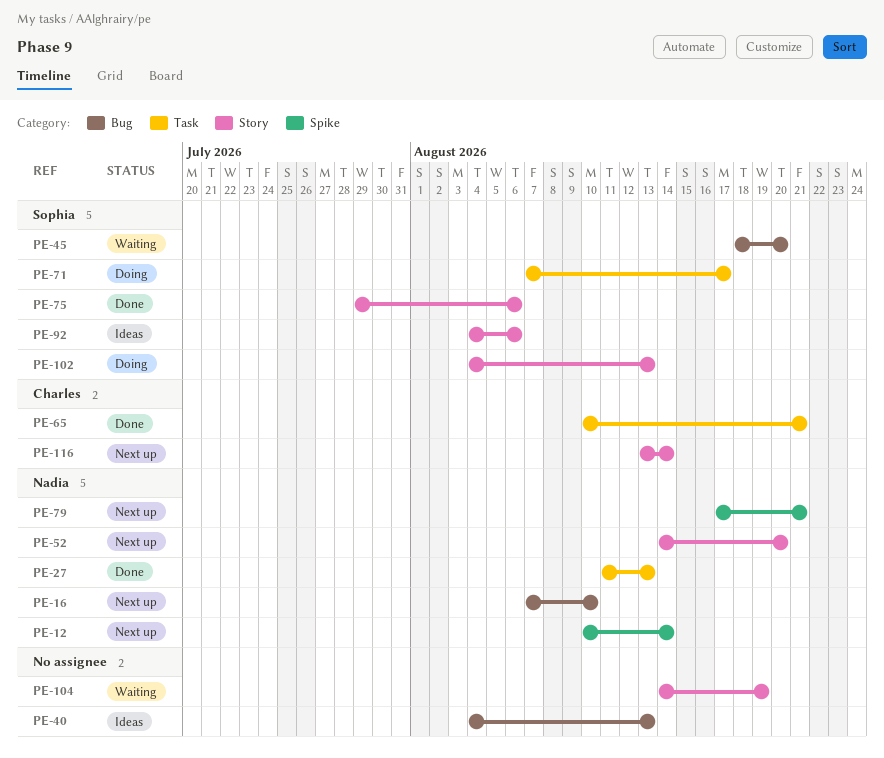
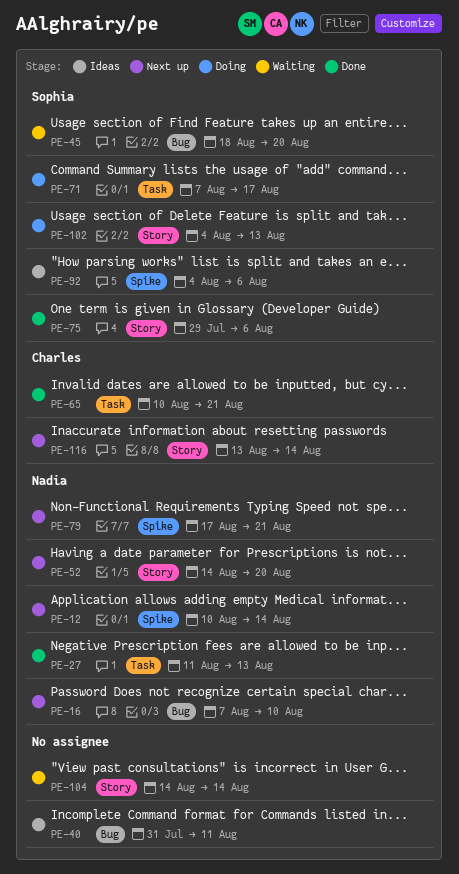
PE-40, start: Aug 4 -> Jul 31
PE-40, due: Aug 13 -> Aug 11
PE-92, label: Story -> Spike
PE-104, due: Aug 19 -> Aug 14

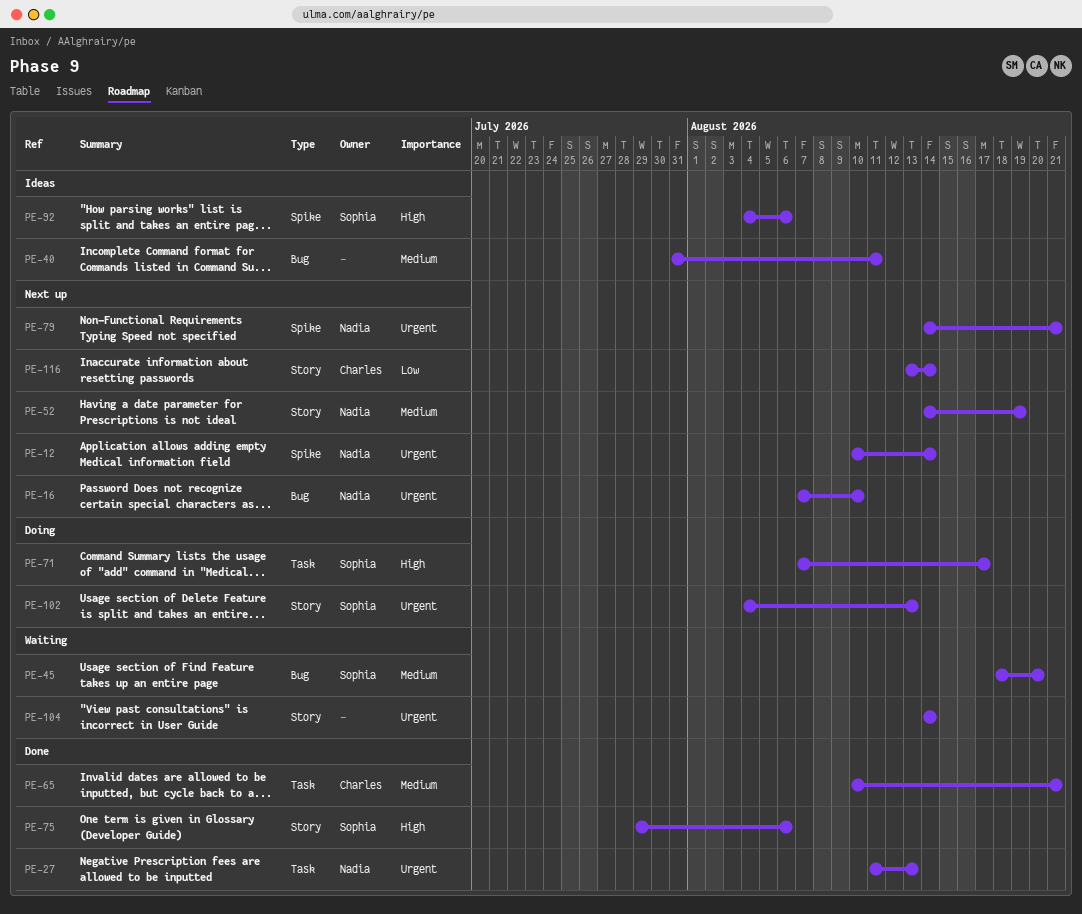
PE-52, due: Aug 20 -> Aug 19
PE-79, start: Aug 17 -> Aug 14

